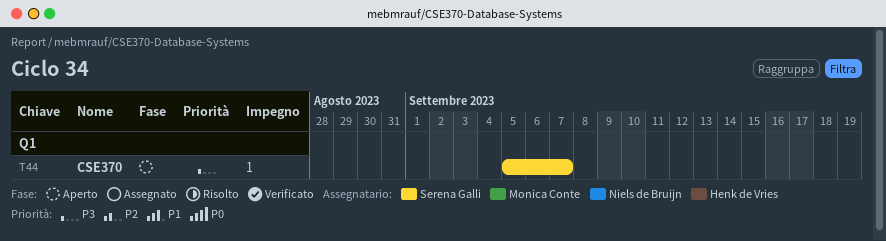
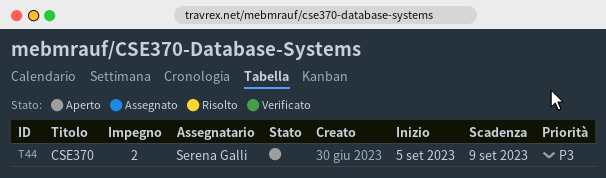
T44, estimate: 1 -> 2
T44, due: Sep 7 -> Sep 9

